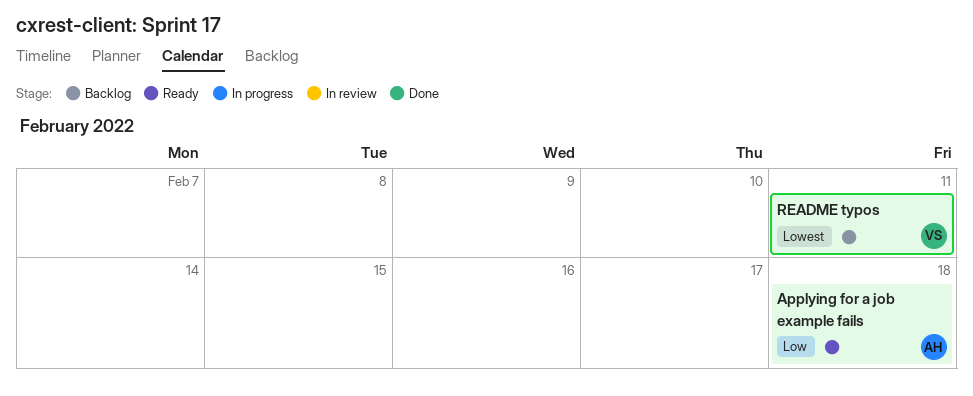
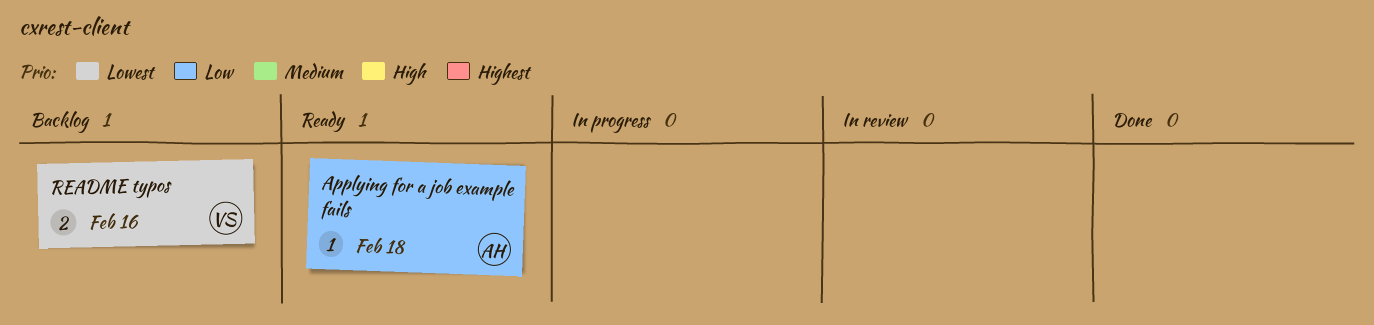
README typos, due: Feb 11 -> Feb 16

